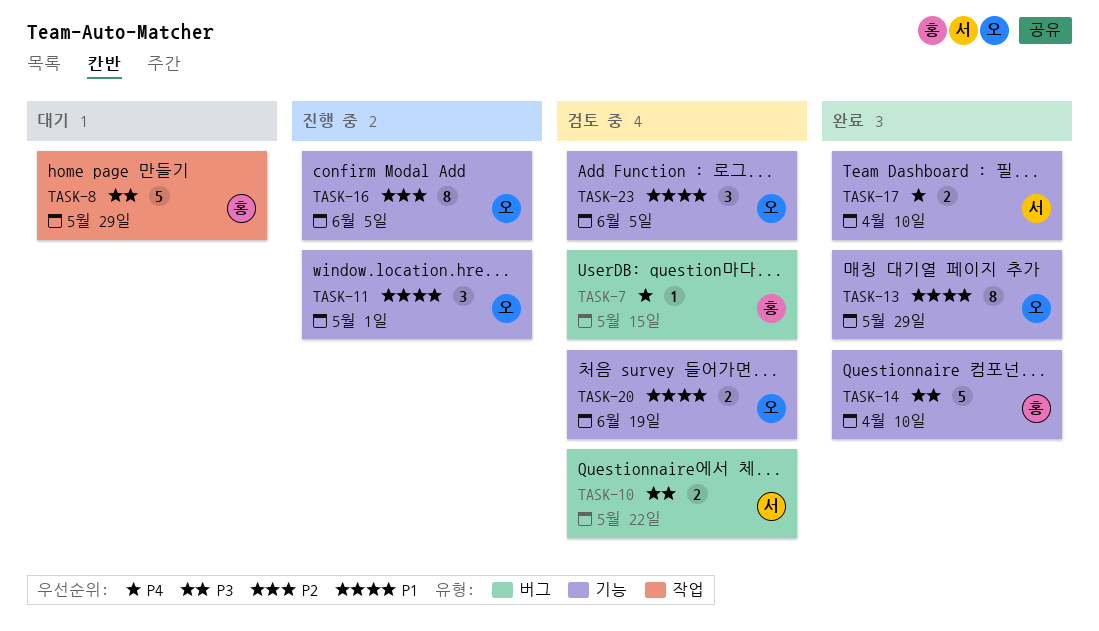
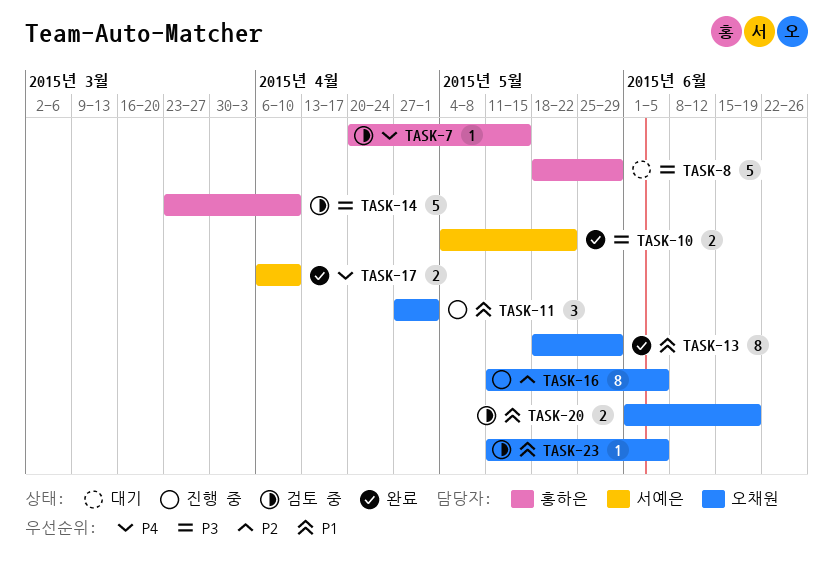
TASK-10, status: 검토 중 -> 완료
TASK-14, status: 완료 -> 검토 중
TASK-23, estimate: 3 -> 1

